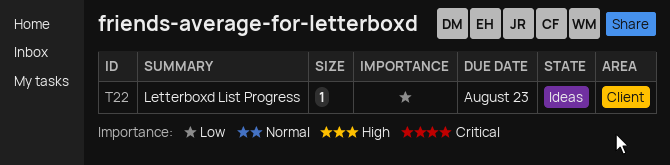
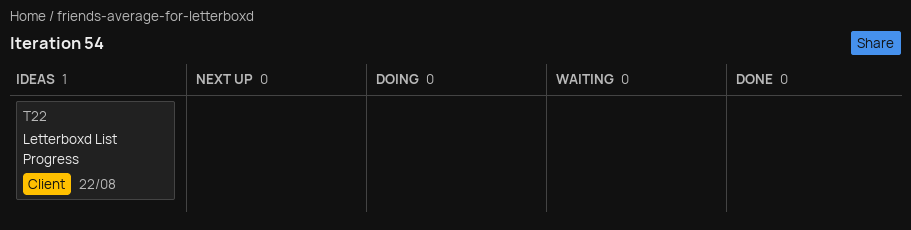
T22, due: Aug 23 -> Aug 22

